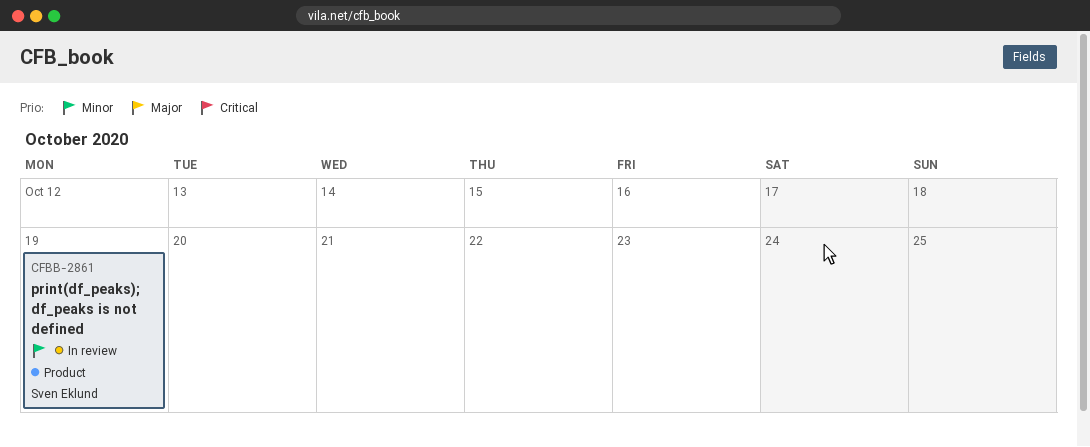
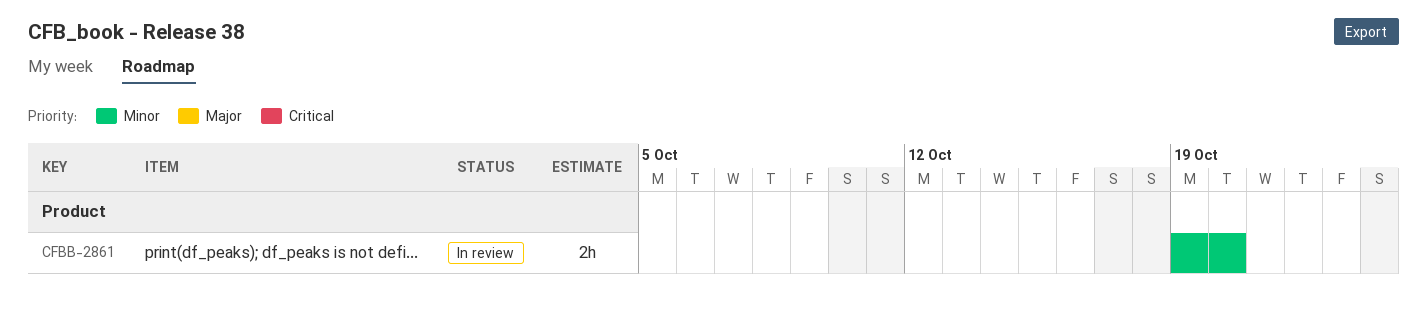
CFBB-2861, due: Oct 19 -> Oct 20

